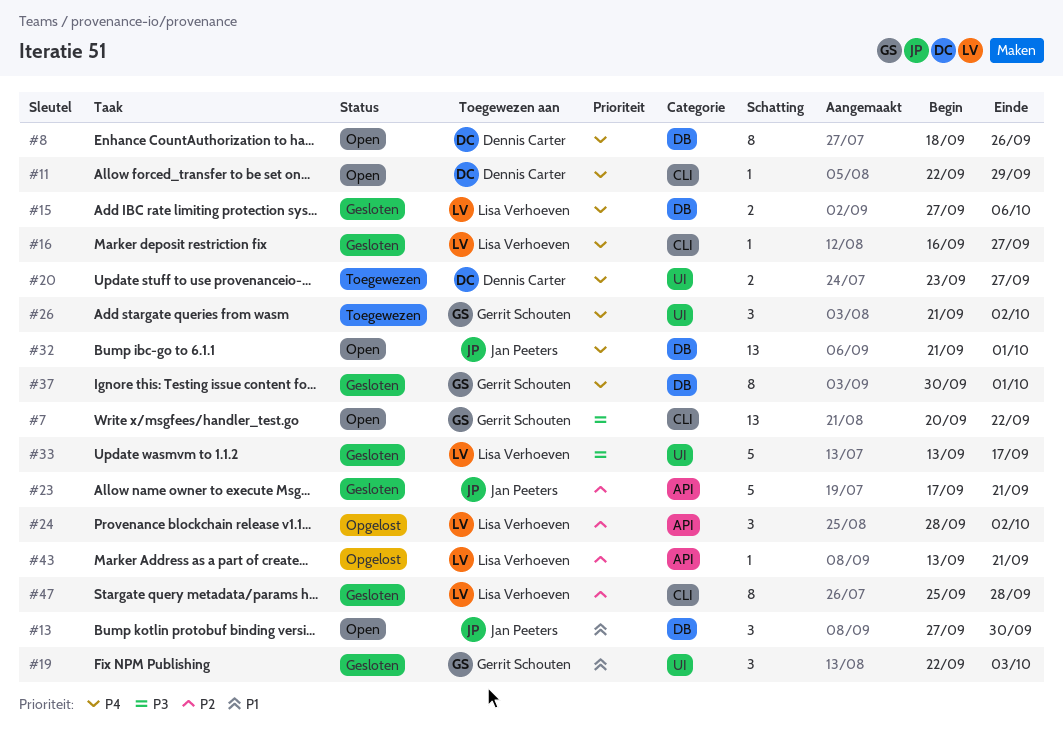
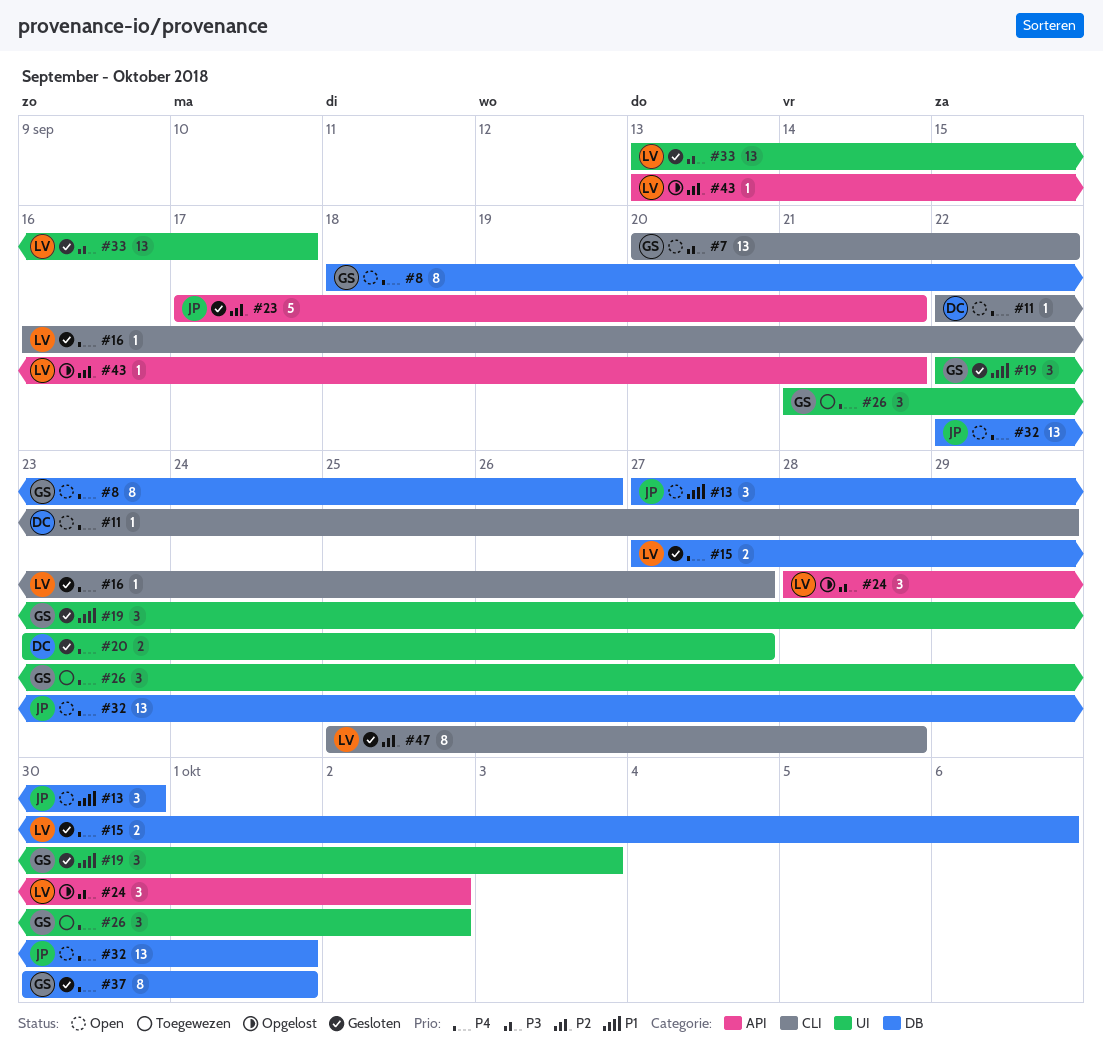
#8, owner: Dennis Carter -> Gerrit Schouten
#20, status: Toegewezen -> Gesloten
#24, priority: P2 -> P3
#32, start: Sep 21 -> Sep 22
#33, estimate: 5 -> 13

